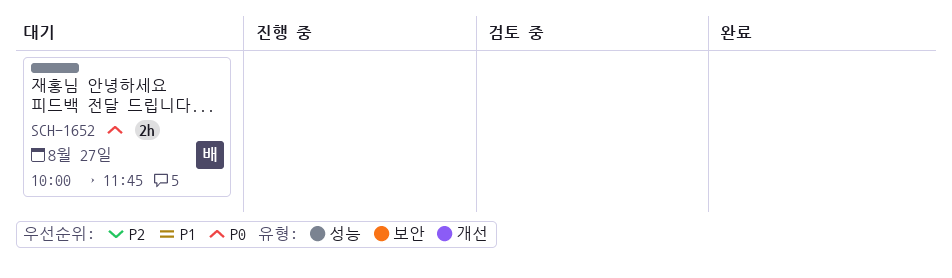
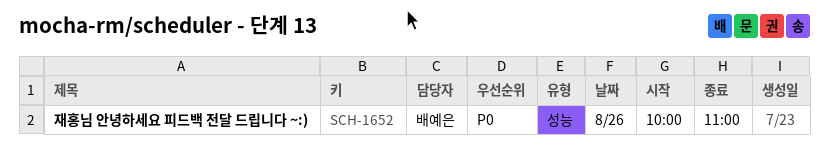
SCH-1652, day: Aug 27 -> Aug 26
SCH-1652, ends: 11:45 -> 11:00

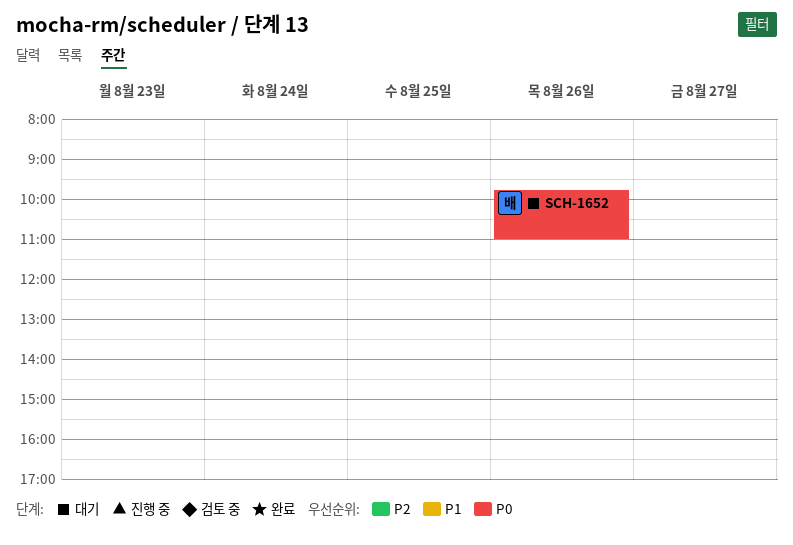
SCH-1652, begins: 10:00 -> 09:45

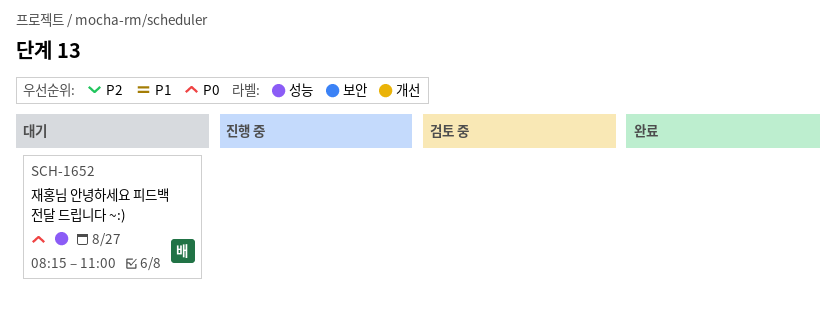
SCH-1652, day: Aug 26 -> Aug 27
SCH-1652, begins: 09:45 -> 08:15

